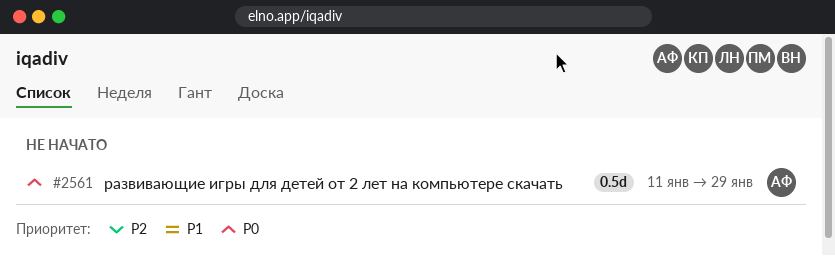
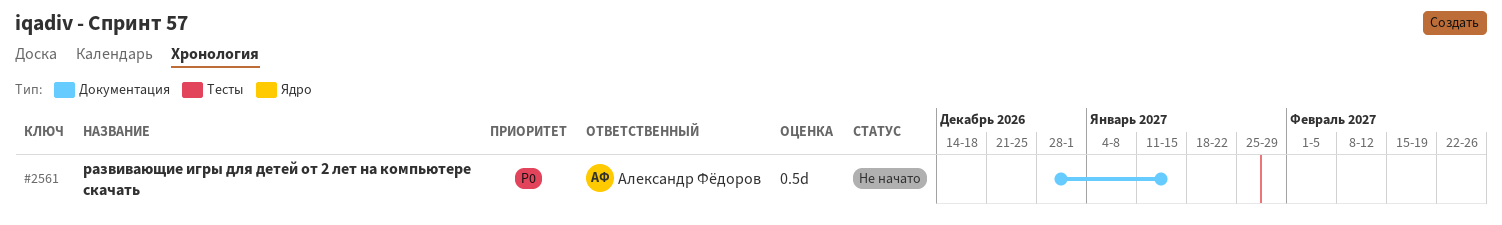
#2561, start: Jan 11 -> Dec 28
#2561, due: Jan 29 -> Jan 15

